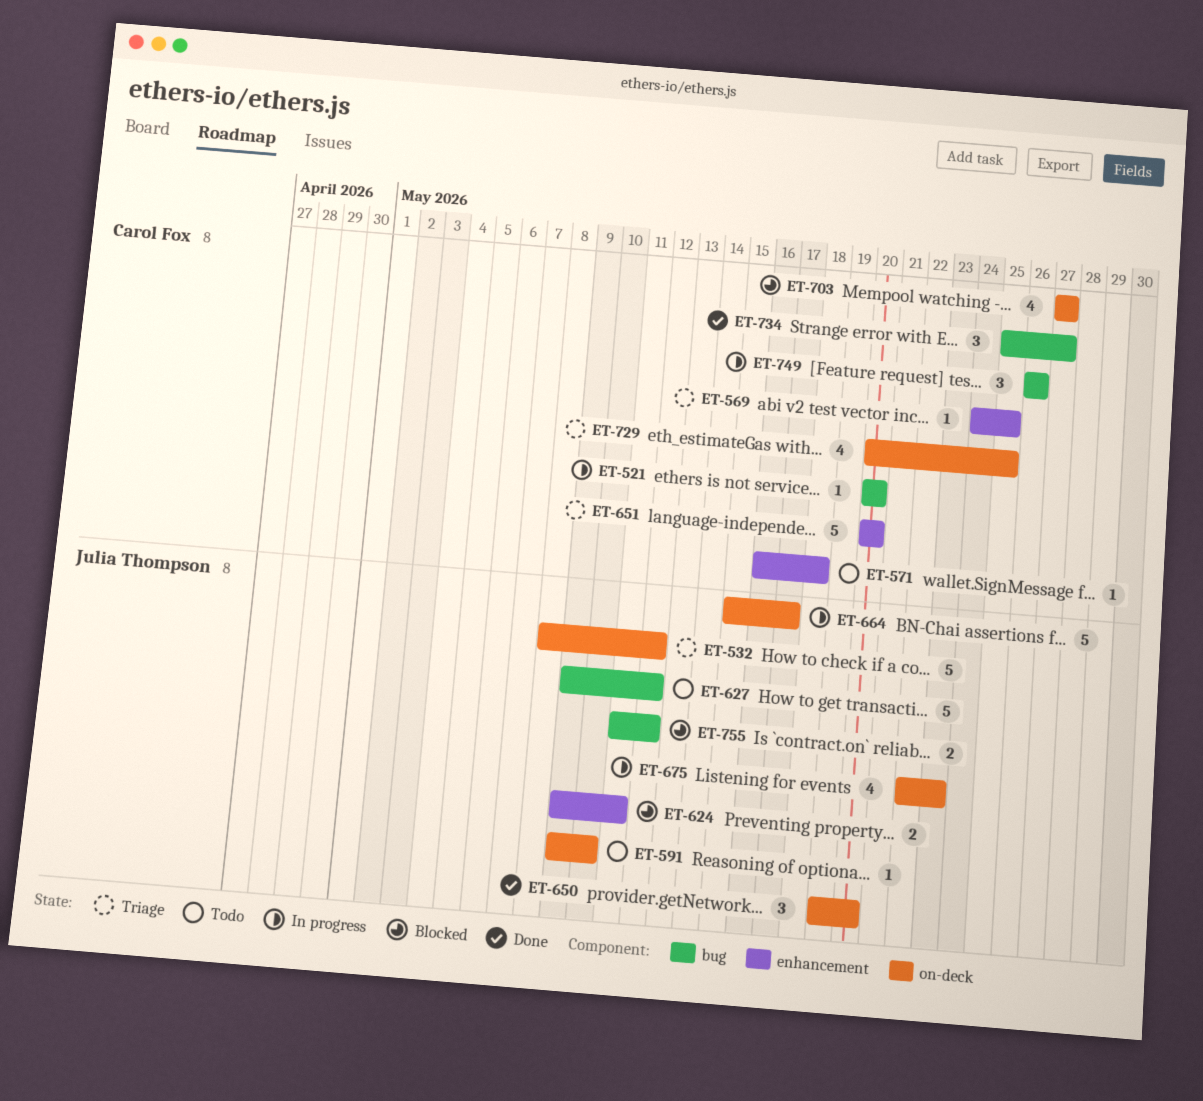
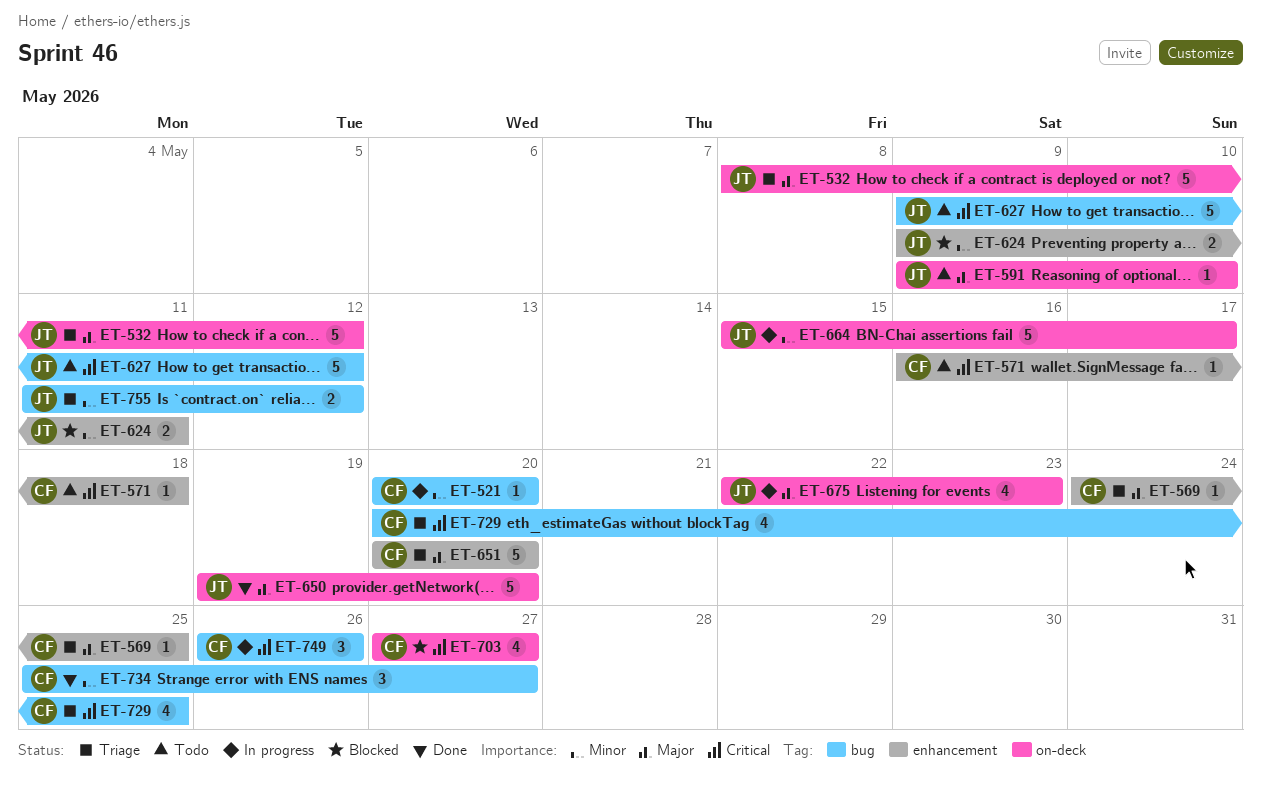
ET-650, estimate: 3 -> 5
ET-729, label: on-deck -> bug
ET-755, status: Blocked -> Triage

